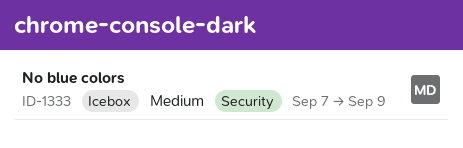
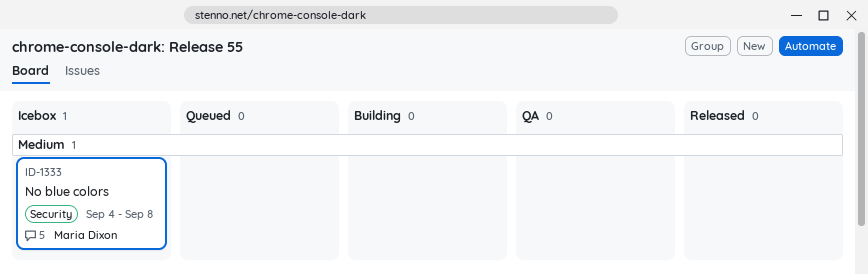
ID-1333, start: Sep 7 -> Sep 4
ID-1333, due: Sep 9 -> Sep 8

